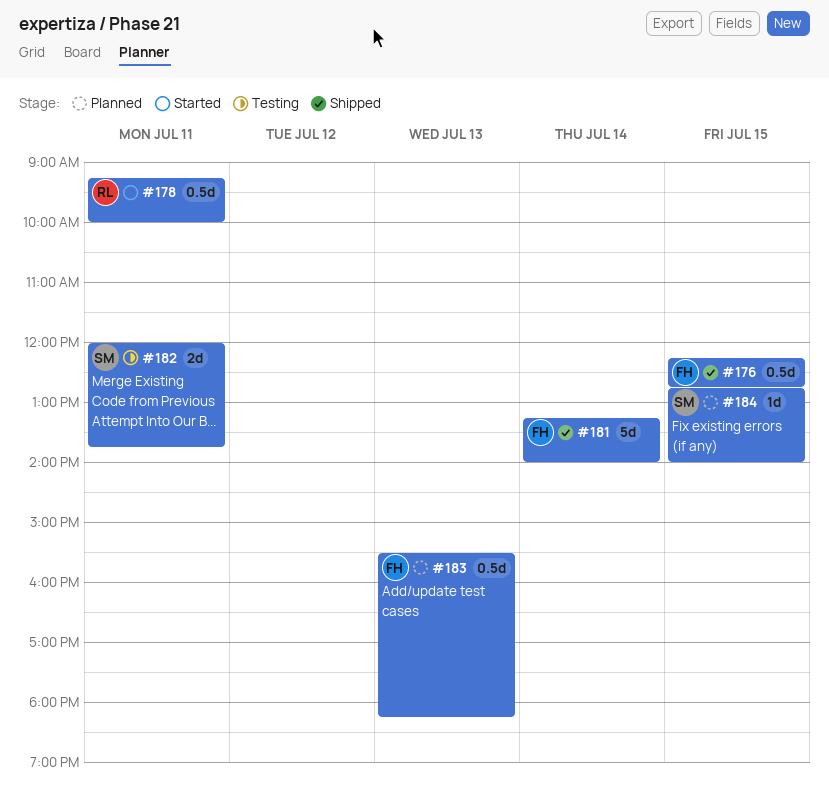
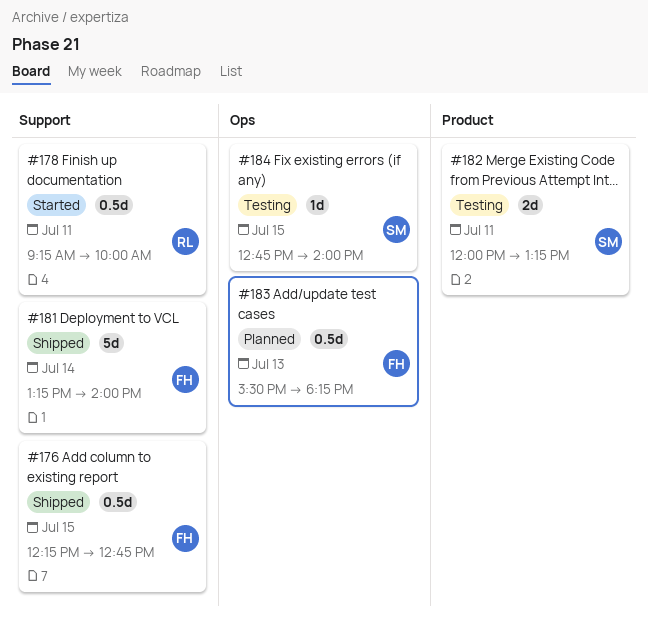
#182, ends: 13:45 -> 13:15
#184, status: Planned -> Testing

